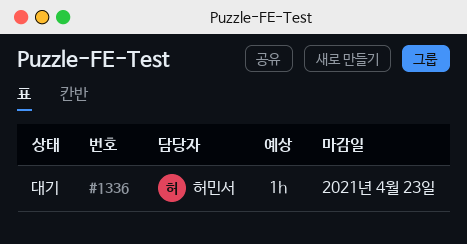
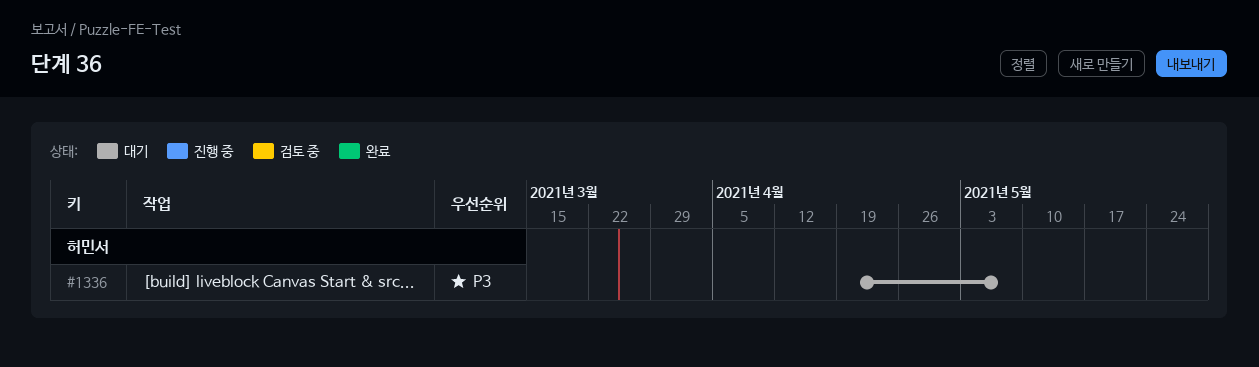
#1336, due: Apr 23 -> May 7

